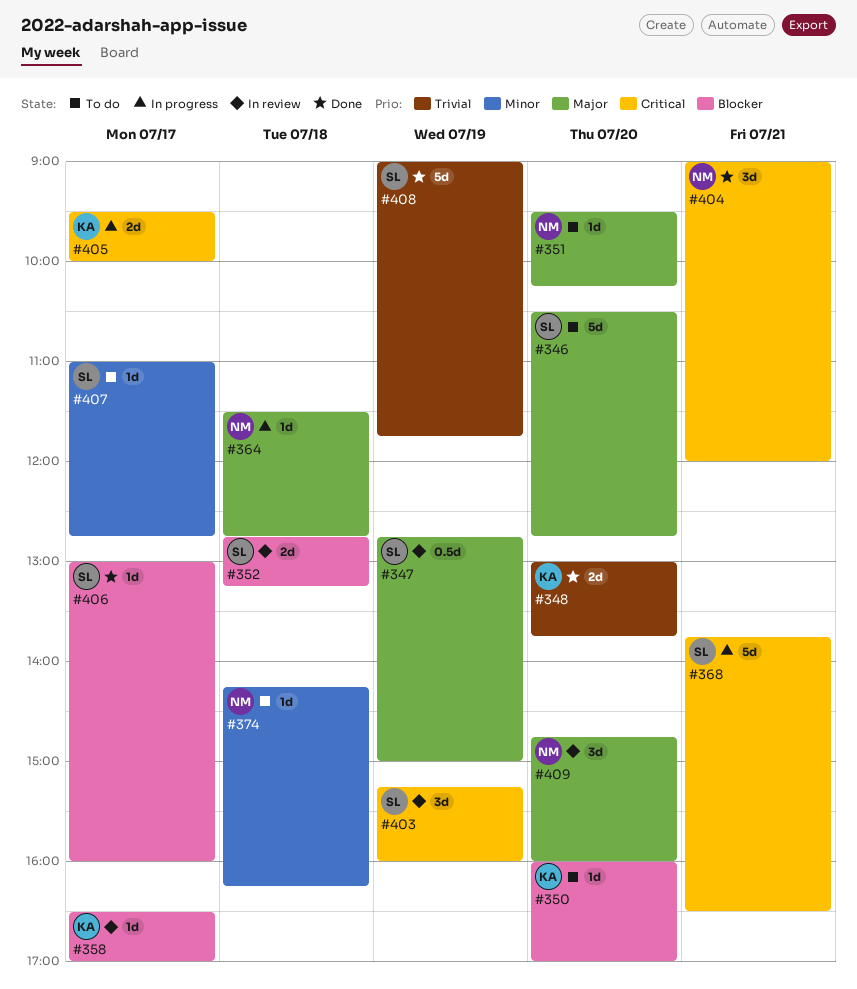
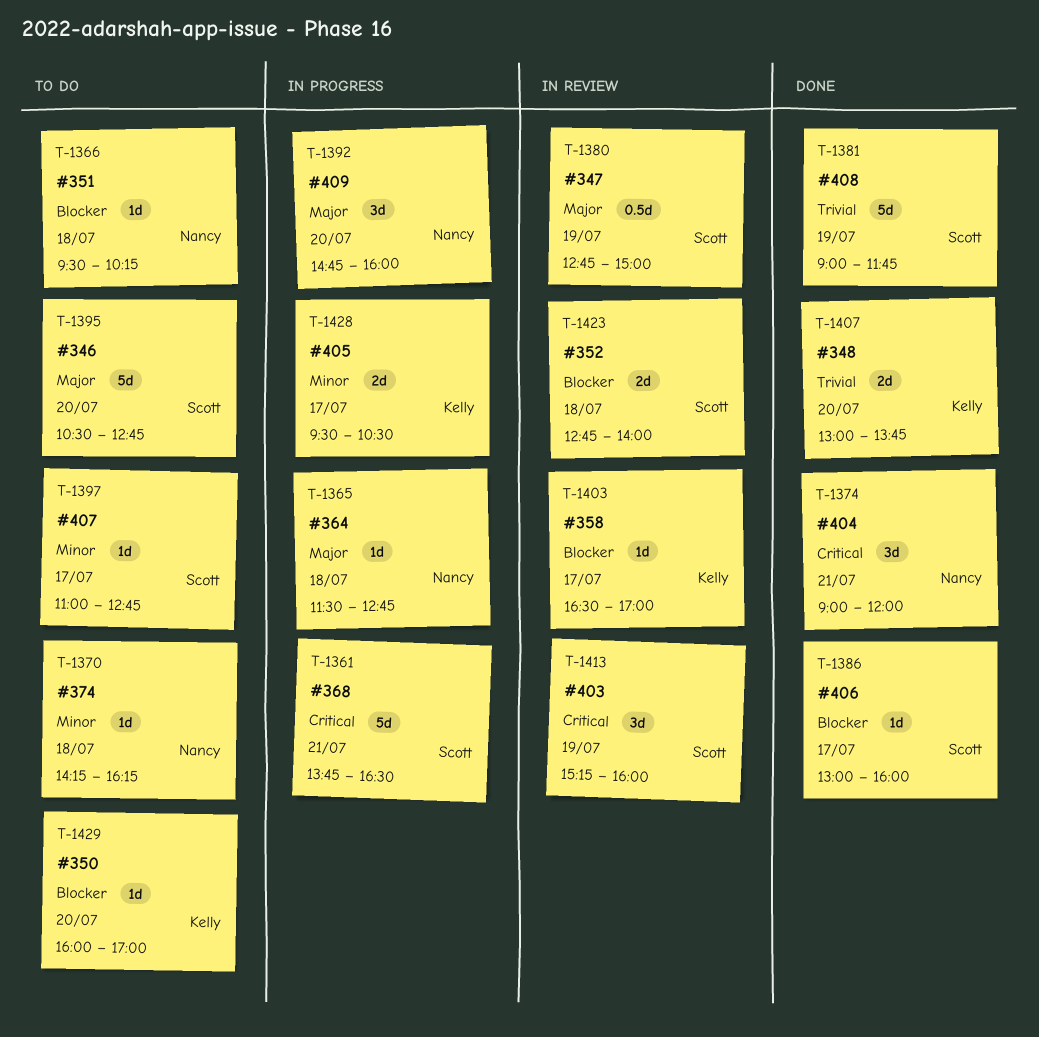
#351, priority: Major -> Blocker
#351, day: Jul 20 -> Jul 18
#352, ends: 13:15 -> 14:00
#405, priority: Critical -> Minor
#405, ends: 10:00 -> 10:30
#409, status: In review -> In progress

